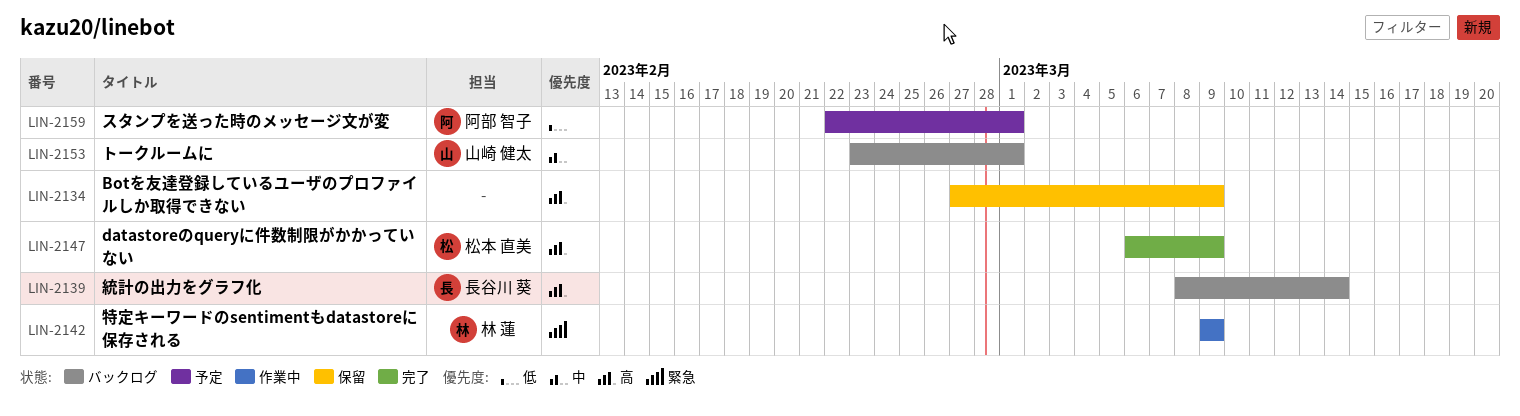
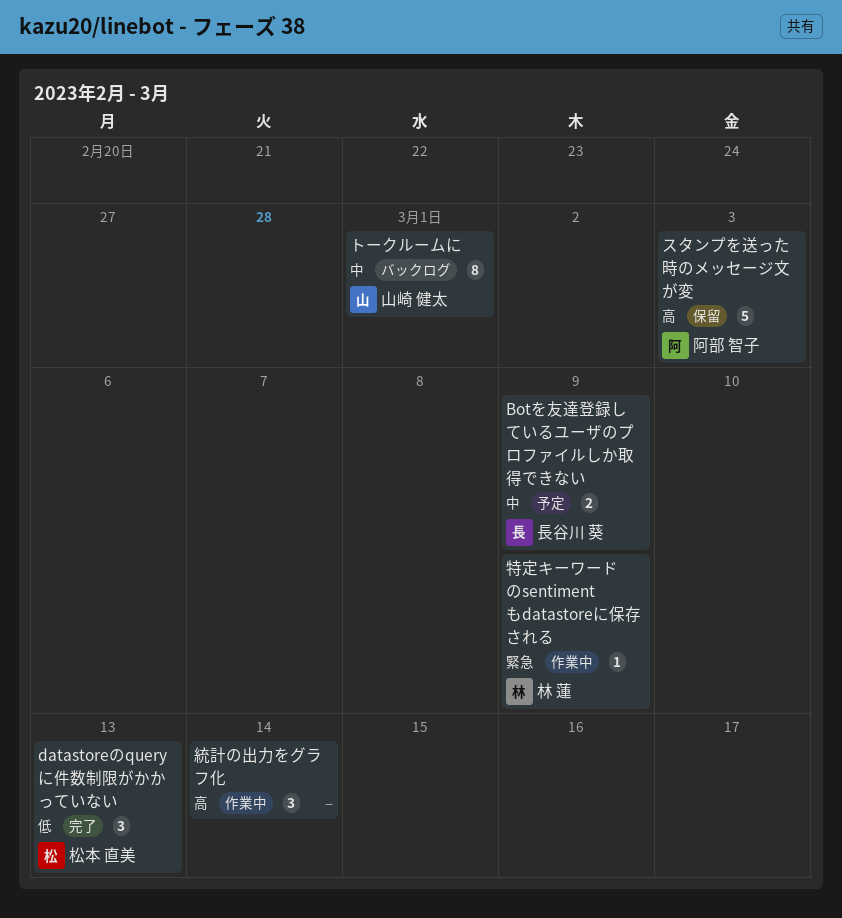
Botを友達登録しているユーザのプロファイルしか取得できない, status: 保留 -> 予定
Botを友達登録しているユーザのプロファイルしか取得できない, owner: none -> 長谷川 葵
Botを友達登録しているユーザのプロファイルしか取得できない, priority: 高 -> 中
datastoreのqueryに件数制限がかかっていない, priority: 高 -> 低
datastoreのqueryに件数制限がかかっていない, due: Mar 9 -> Mar 13
スタンプを送った時のメッセージ文が変, status: 予定 -> 保留
スタンプを送った時のメッセージ文が変, priority: 低 -> 高
スタンプを送った時のメッセージ文が変, due: Mar 1 -> Mar 3
統計の出力をグラフ化, status: バックログ -> 作業中
統計の出力をグラフ化, owner: 長谷川 葵 -> none

